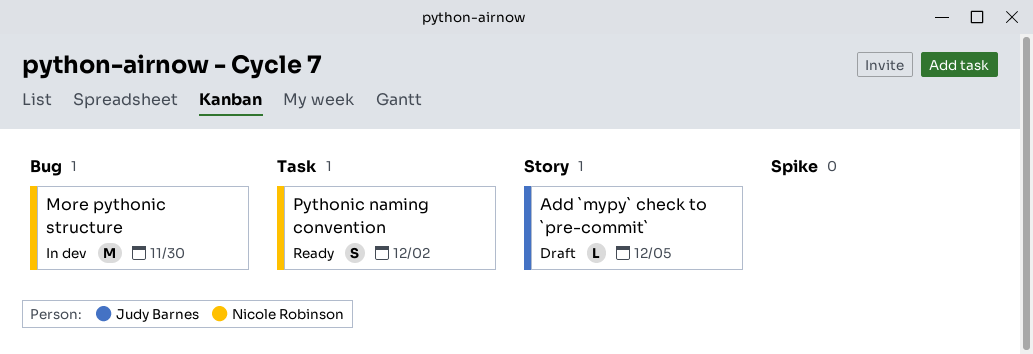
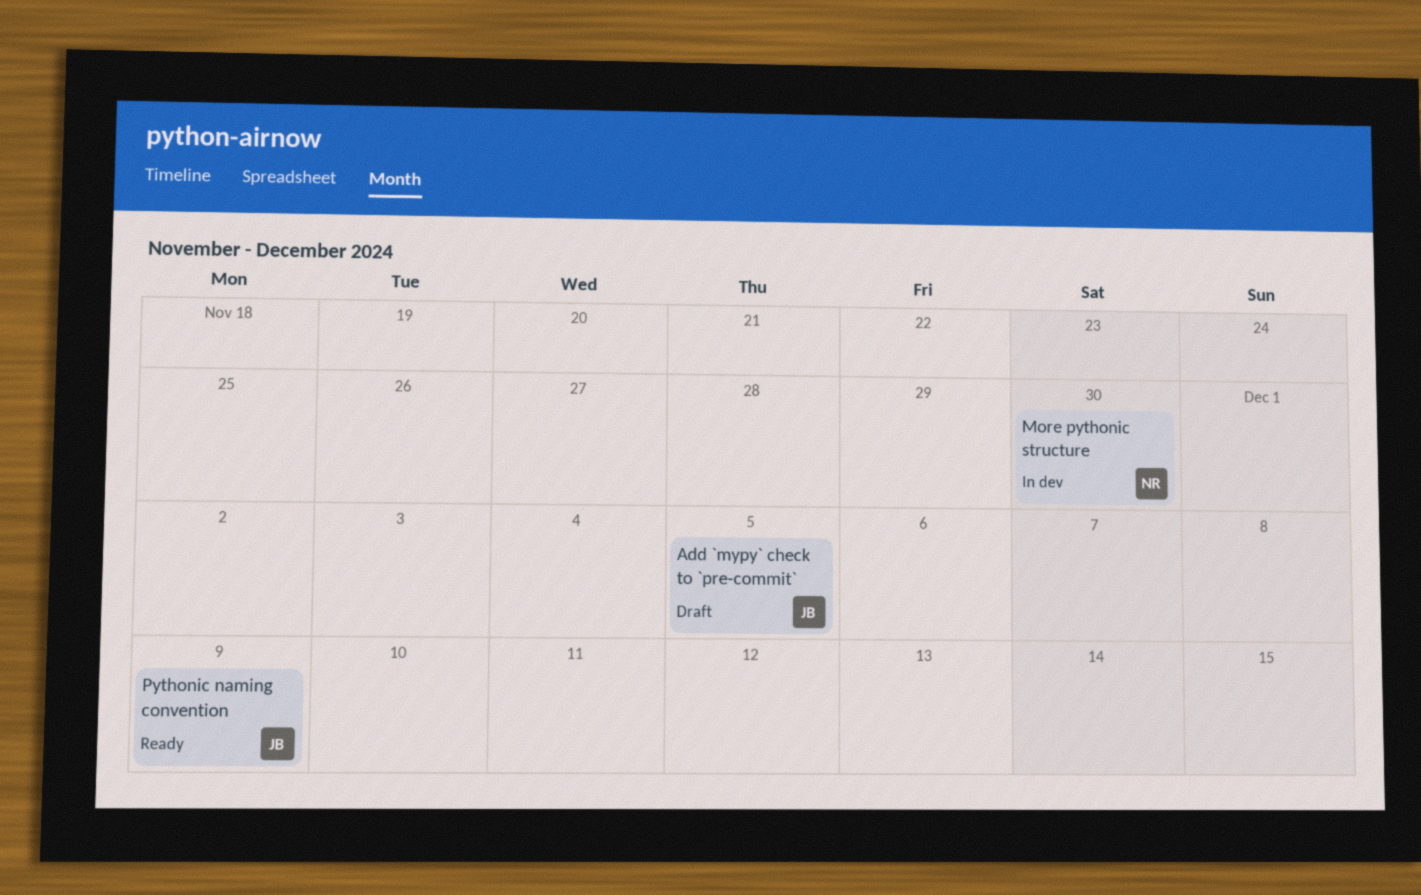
Pythonic naming convention, owner: Nicole Robinson -> Judy Barnes
Pythonic naming convention, due: Dec 2 -> Dec 9

